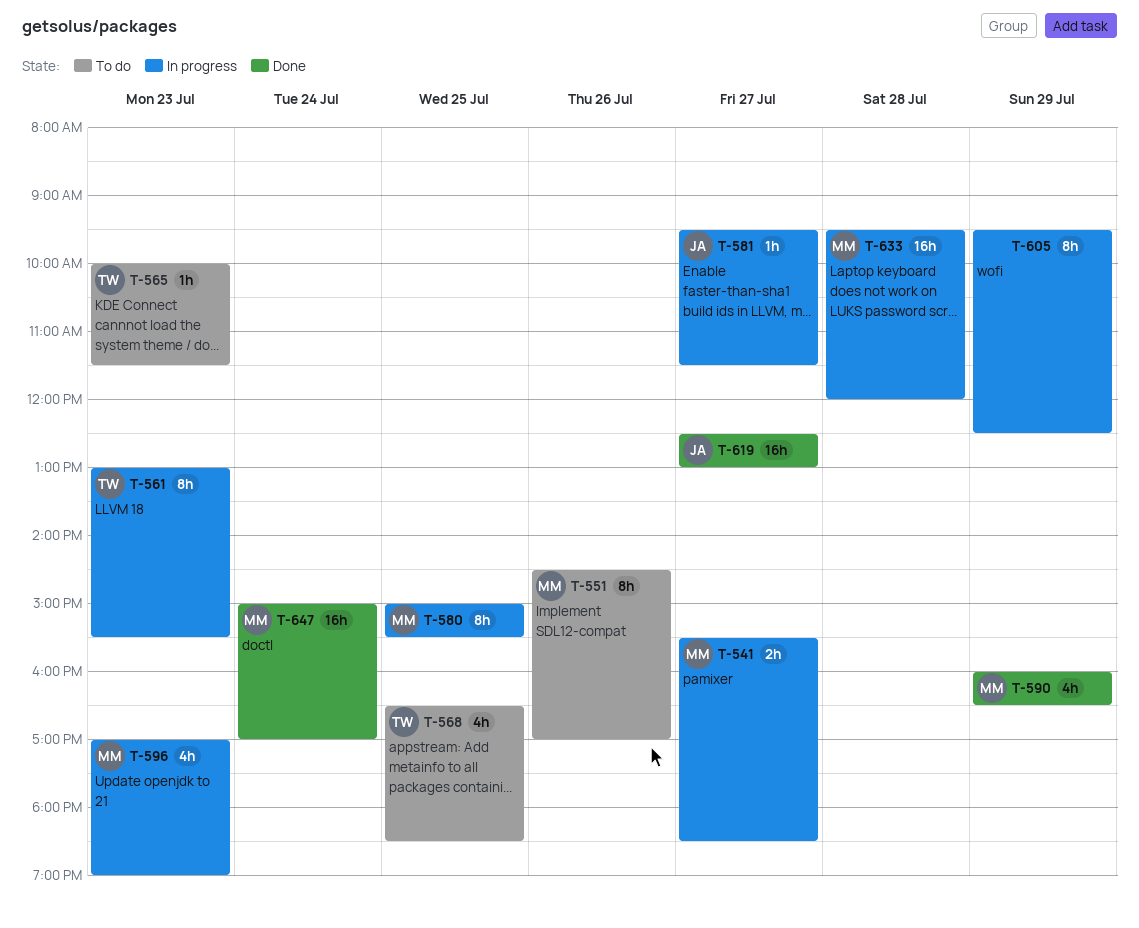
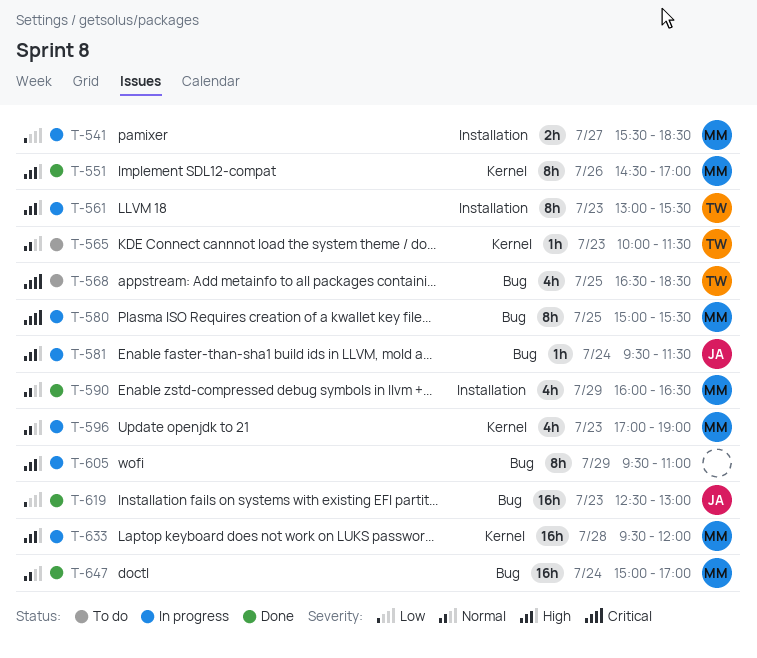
T-551, status: To do -> Done
T-581, day: Jul 27 -> Jul 24
T-605, ends: 12:30 -> 11:00
T-619, day: Jul 27 -> Jul 23

